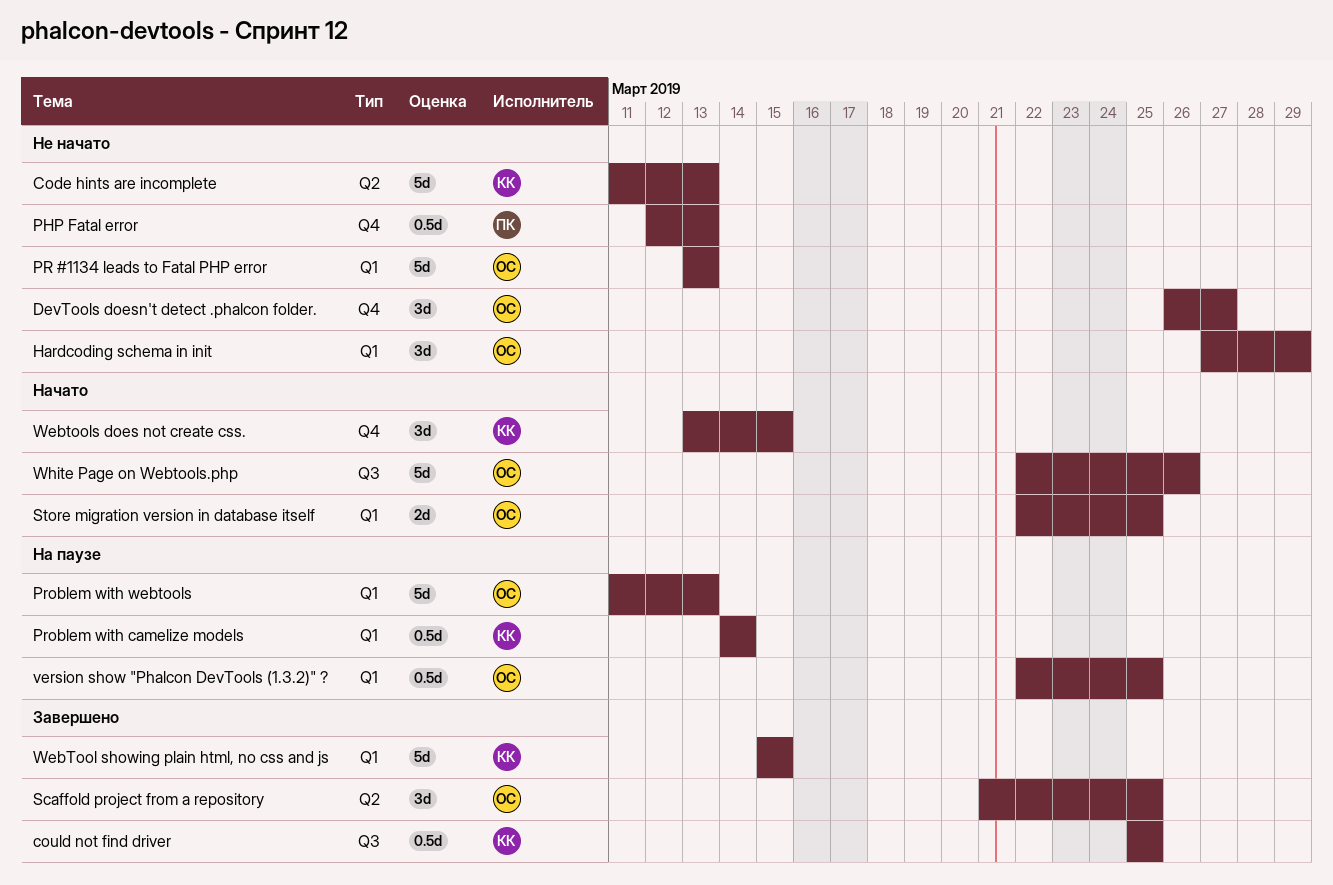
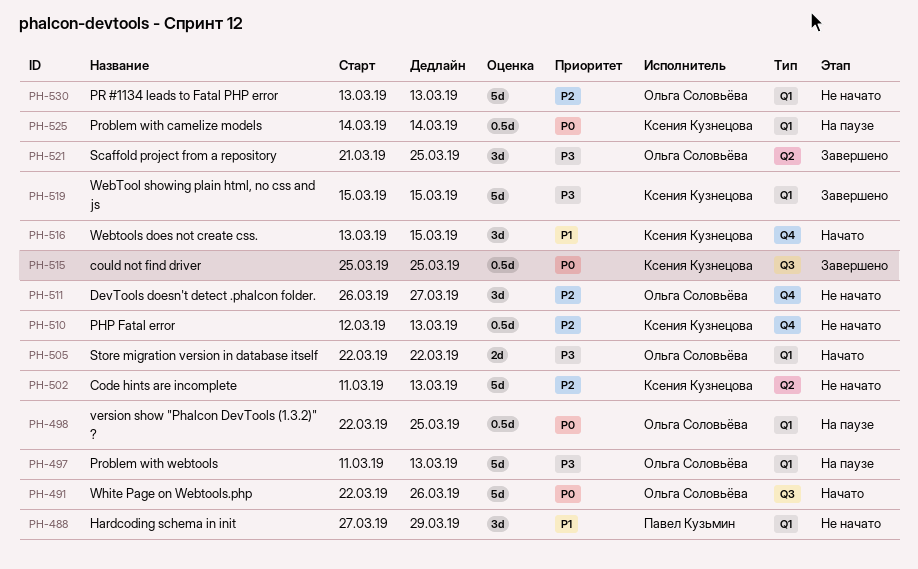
Hardcoding schema in init, owner: Ольга Соловьёва -> Павел Кузьмин
PHP Fatal error, owner: Павел Кузьмин -> Ксения Кузнецова
Store migration version in database itself, due: Mar 25 -> Mar 22

